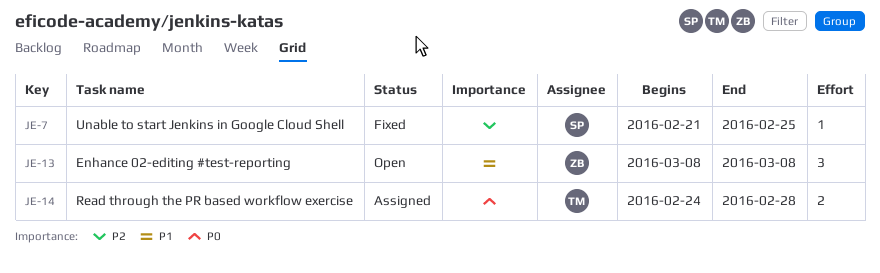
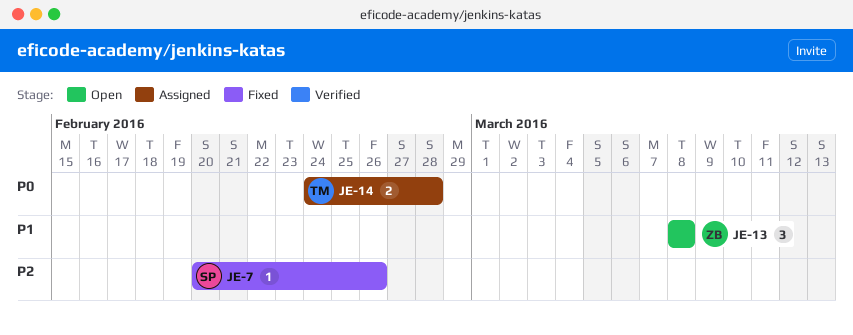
JE-7, start: Feb 21 -> Feb 20
JE-7, due: Feb 25 -> Feb 26

